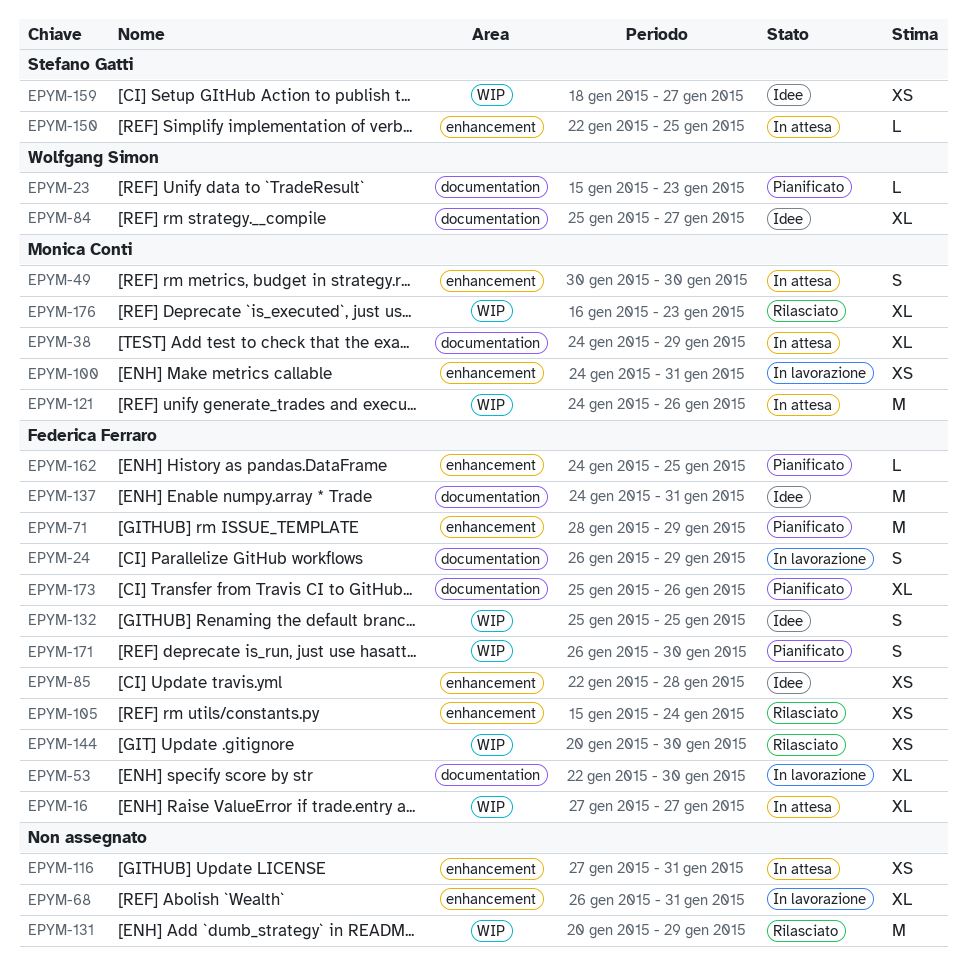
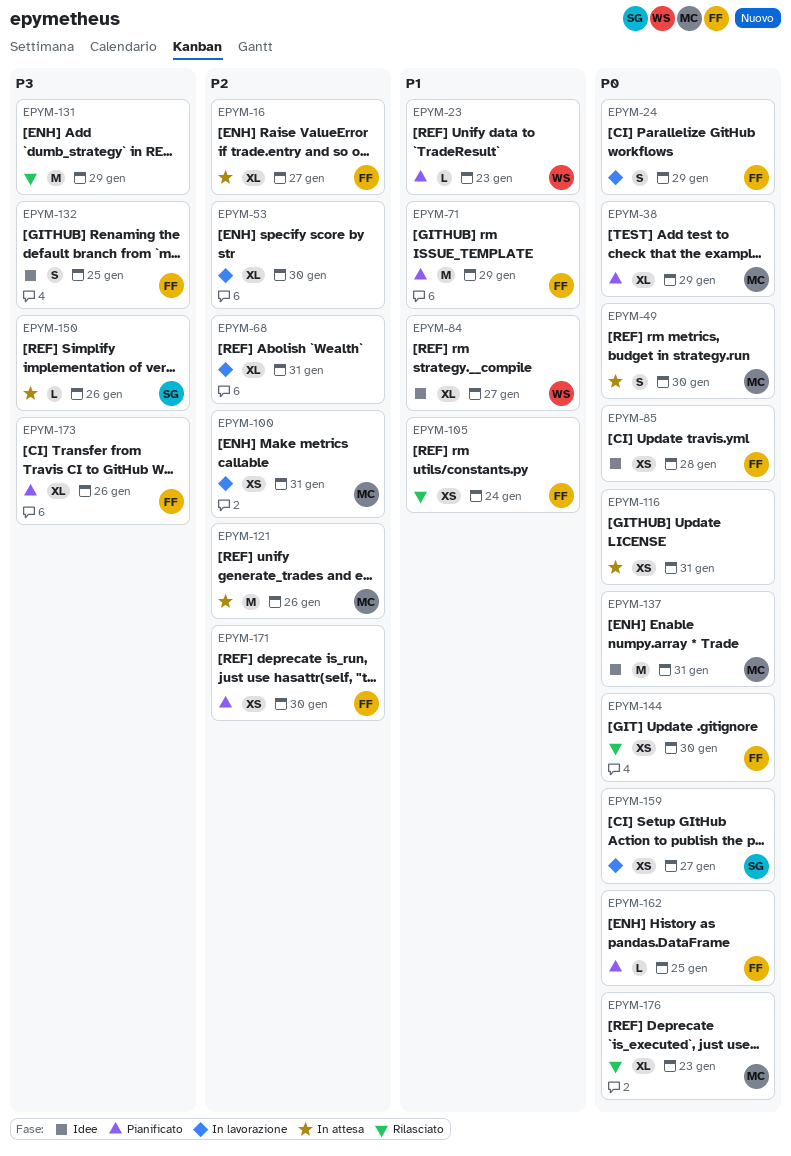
EPYM-38, status: In attesa -> Pianificato
EPYM-53, owner: Federica Ferraro -> none
EPYM-137, owner: Federica Ferraro -> Monica Conti
EPYM-150, due: Jan 25 -> Jan 26
EPYM-159, status: Idee -> In lavorazione
EPYM-171, estimate: S -> XS

